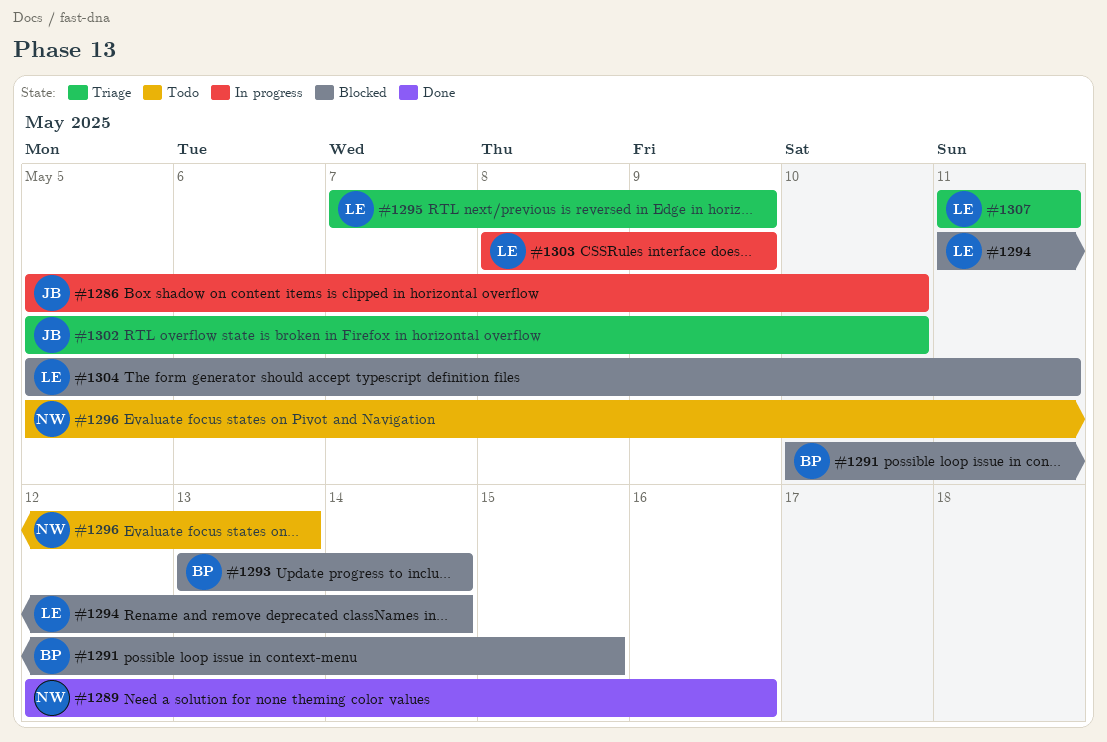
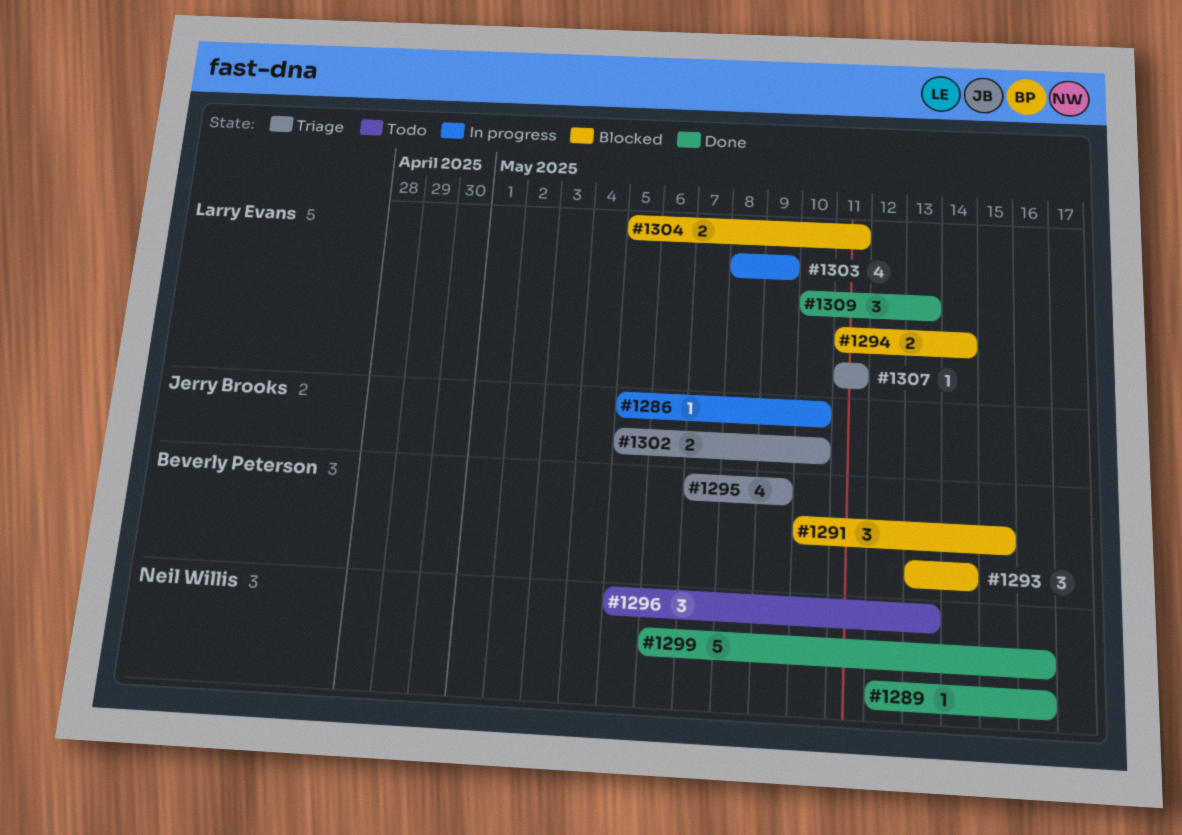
#1295, owner: Larry Evans -> Beverly Peterson
#1299: none -> present
#1309: none -> present

